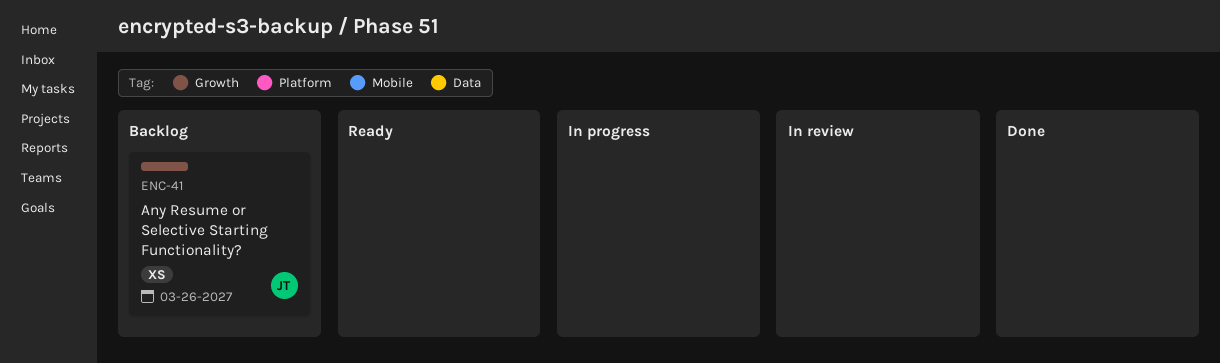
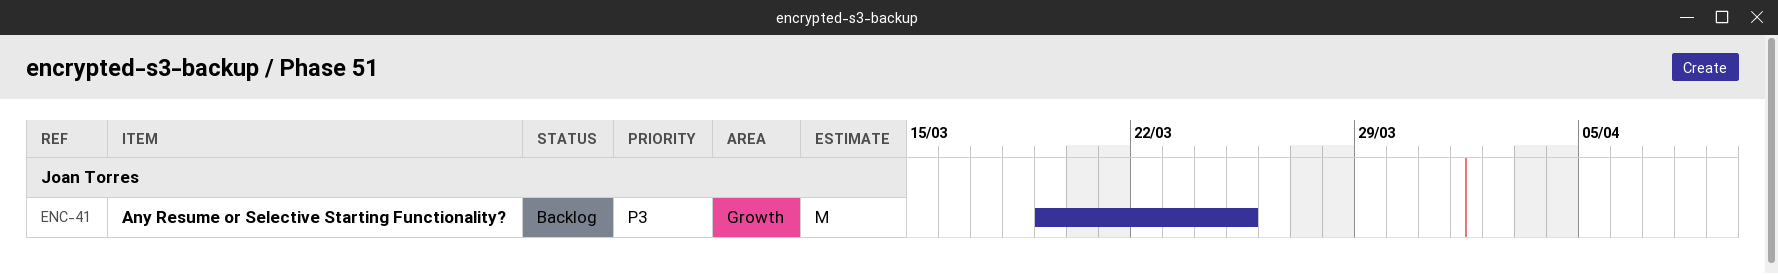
ENC-41, estimate: XS -> M
ENC-41, due: Mar 26 -> Mar 25

